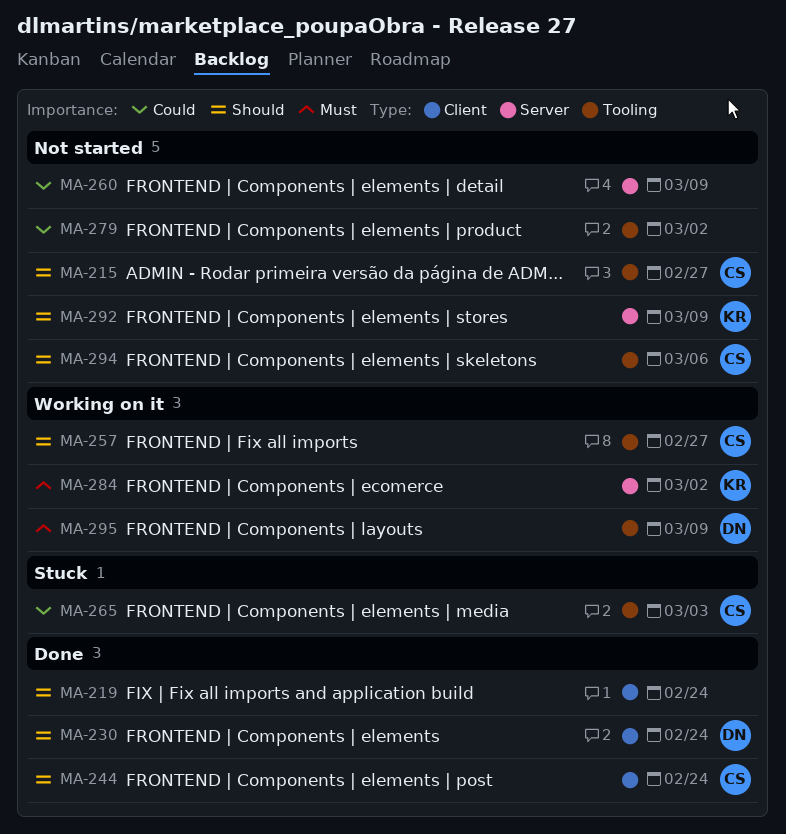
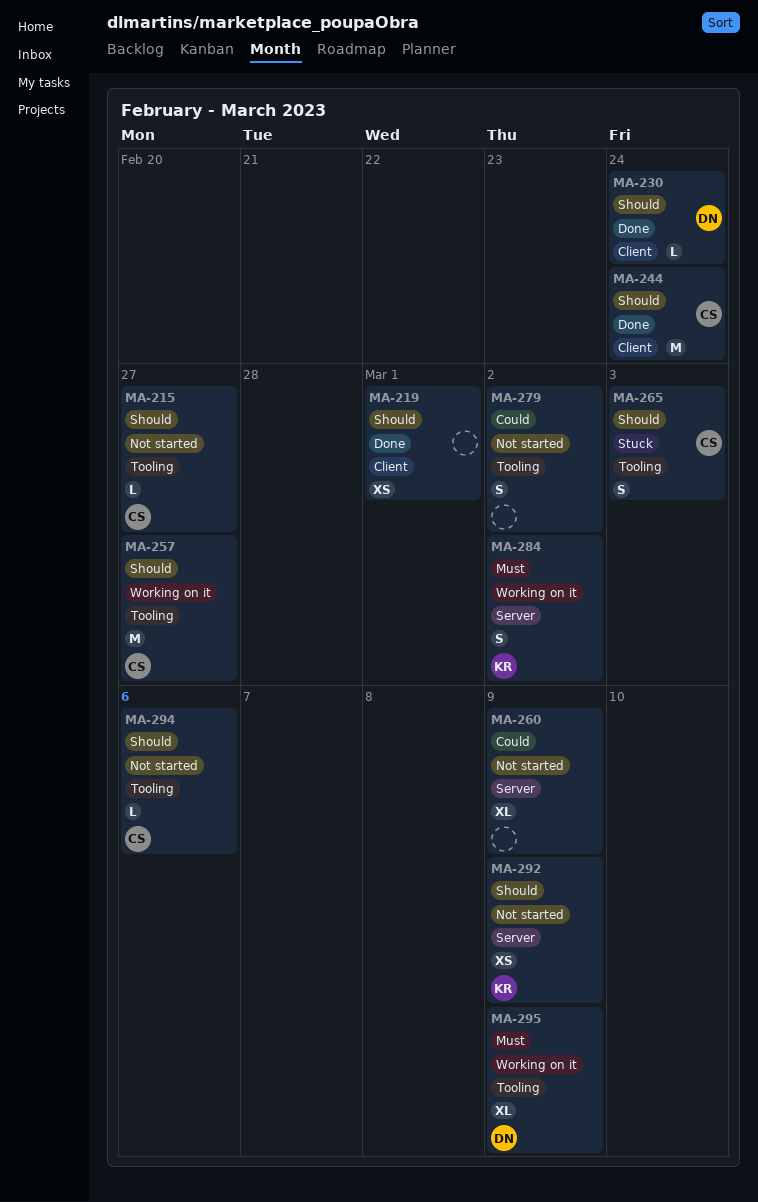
MA-219, due: Feb 24 -> Mar 1
MA-265, priority: Could -> Should

